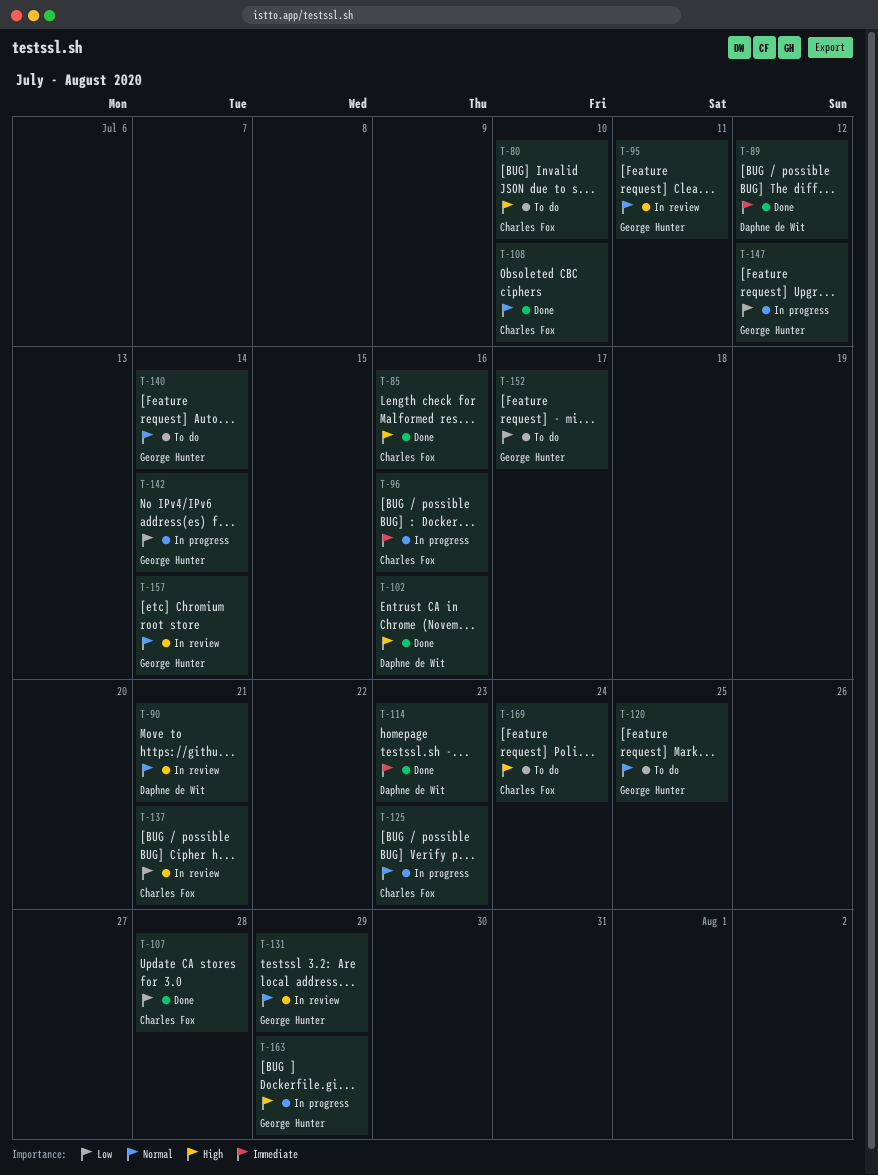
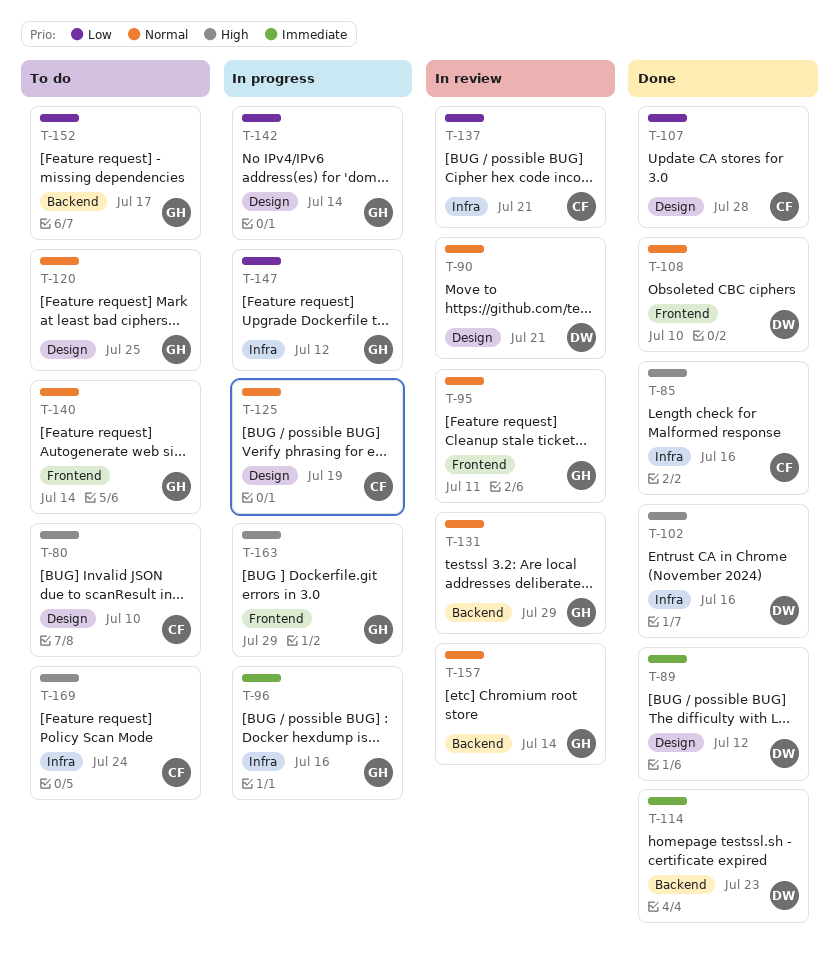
T-96, owner: Charles Fox -> George Hunter
T-108, owner: Charles Fox -> Daphne de Wit
T-125, due: Jul 23 -> Jul 19

